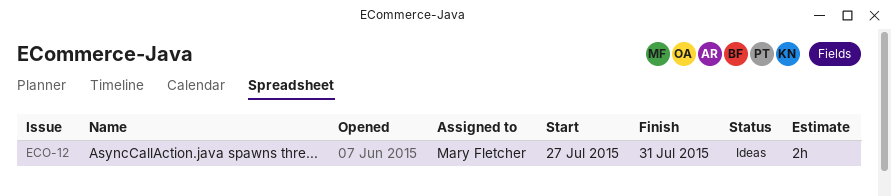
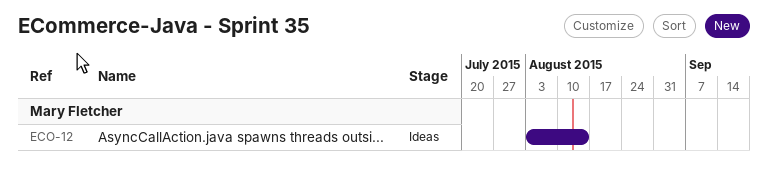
ECO-12, start: Jul 27 -> Aug 3
ECO-12, due: Jul 31 -> Aug 14

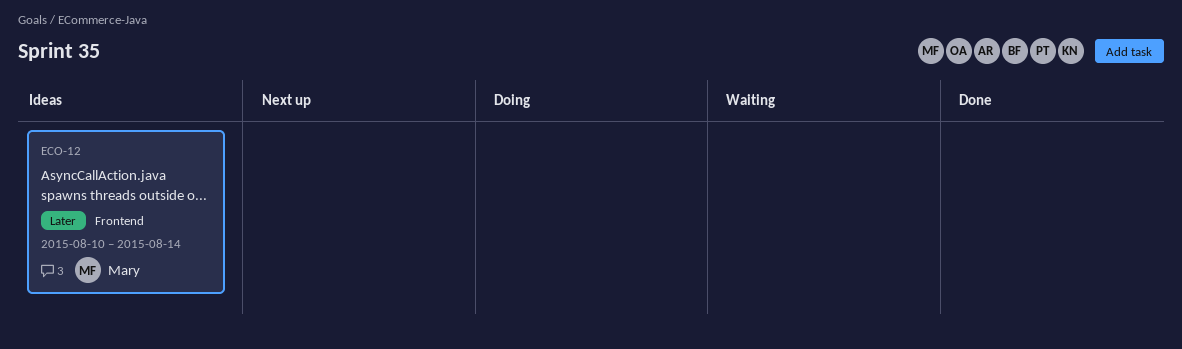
ECO-12, start: Aug 3 -> Aug 10

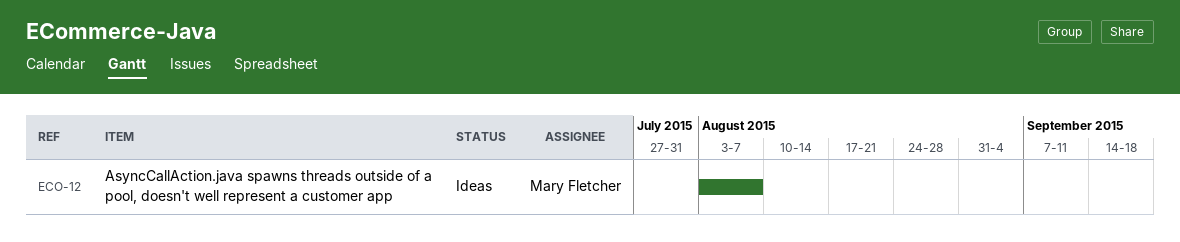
ECO-12, start: Aug 10 -> Aug 3
ECO-12, due: Aug 14 -> Aug 7

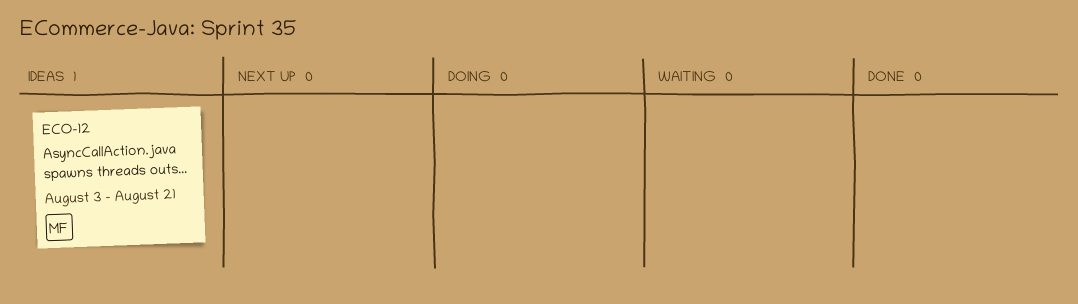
ECO-12, due: Aug 7 -> Aug 21

